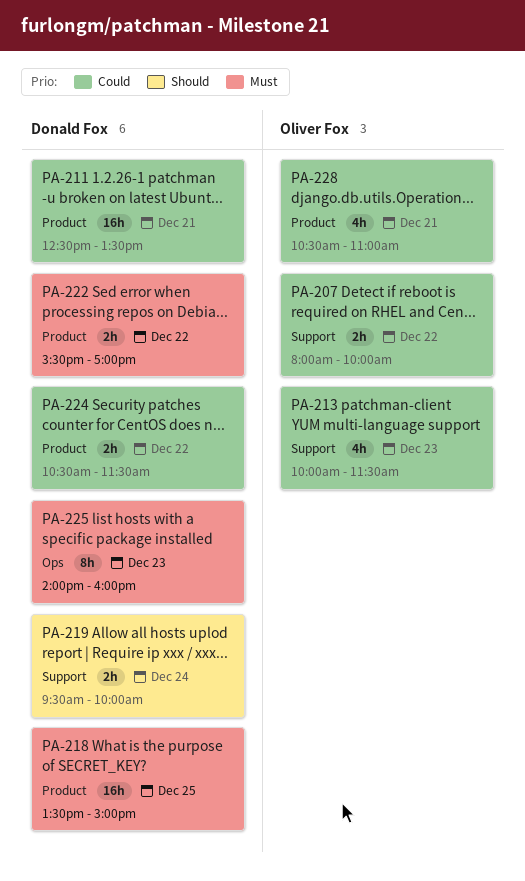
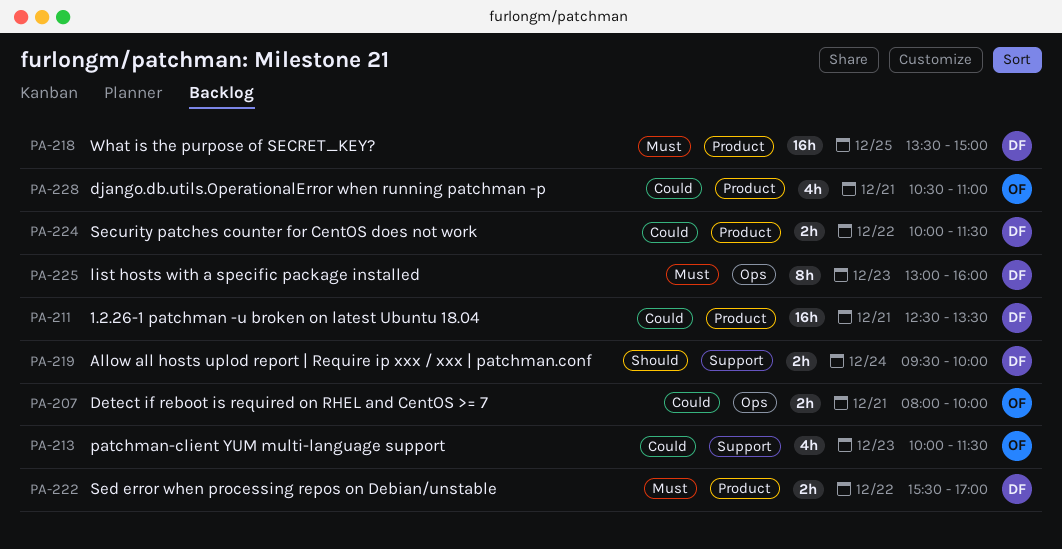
PA-207, label: Support -> Ops
PA-207, day: Dec 22 -> Dec 21
PA-224, begins: 10:30 -> 10:00
PA-225, begins: 14:00 -> 13:00

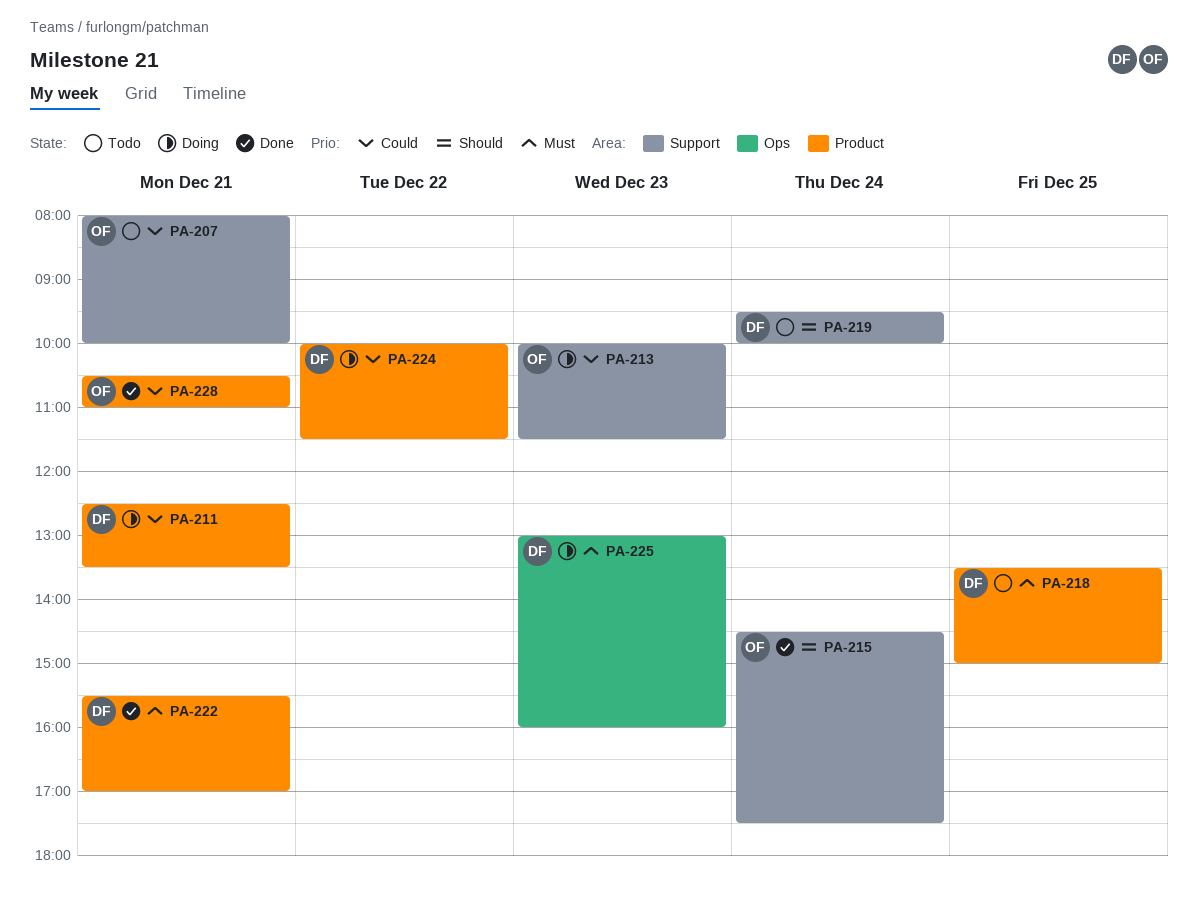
PA-207, label: Ops -> Support
PA-215: none -> present
PA-222, day: Dec 22 -> Dec 21

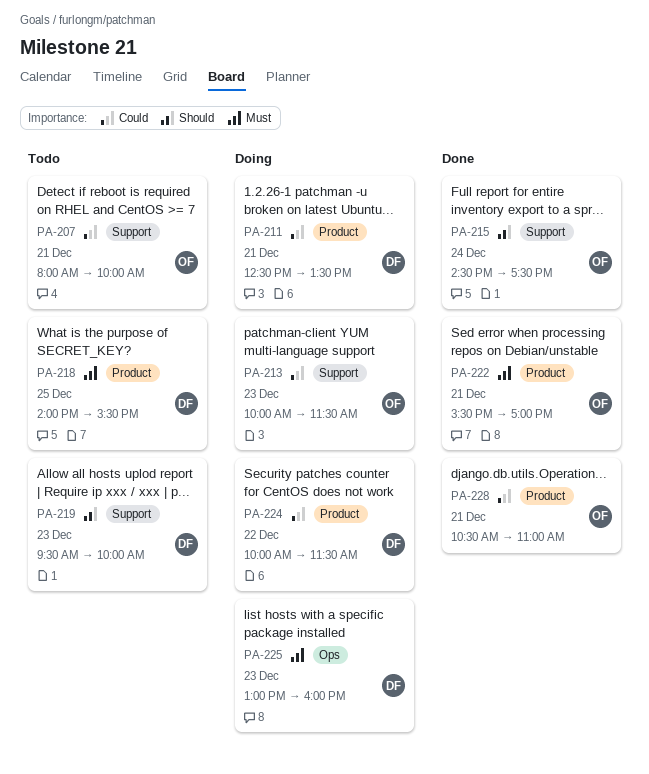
PA-218, begins: 13:30 -> 14:00
PA-218, ends: 15:00 -> 15:30
PA-219, day: Dec 24 -> Dec 23
PA-222, owner: DF -> OF

